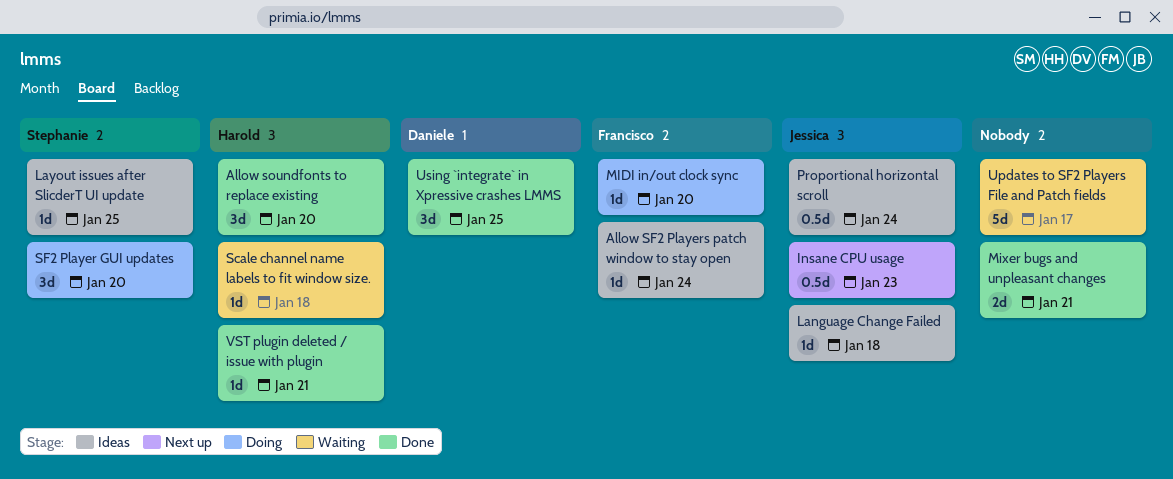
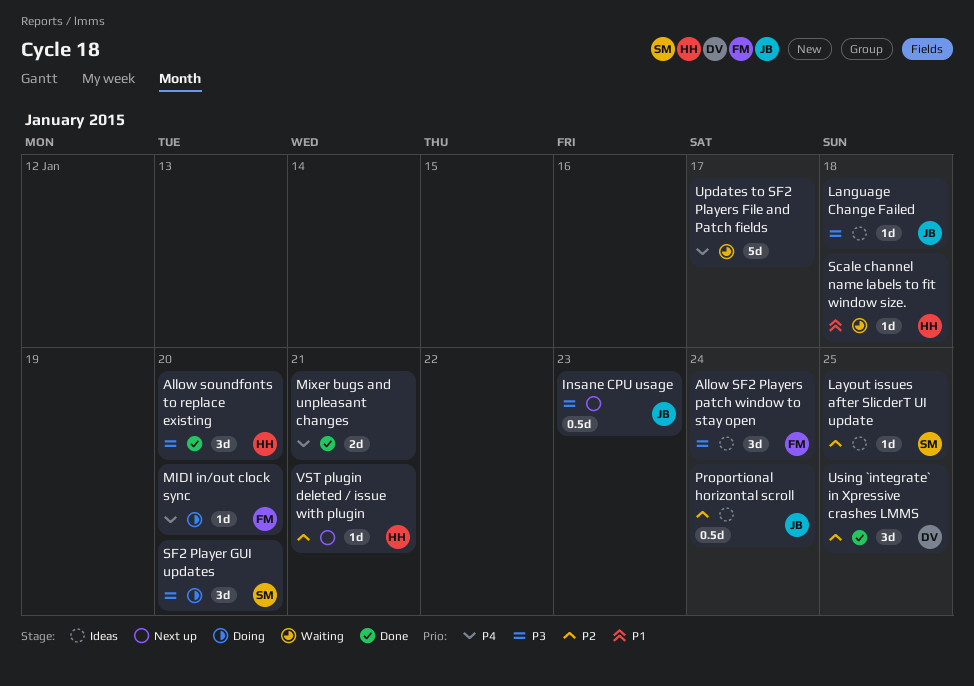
Allow SF2 Players patch window to stay open, estimate: 1d -> 3d
VST plugin deleted / issue with plugin, status: Done -> Next up

